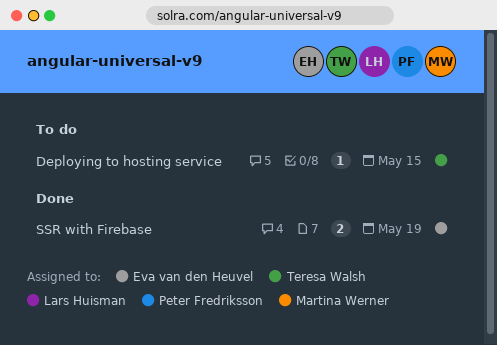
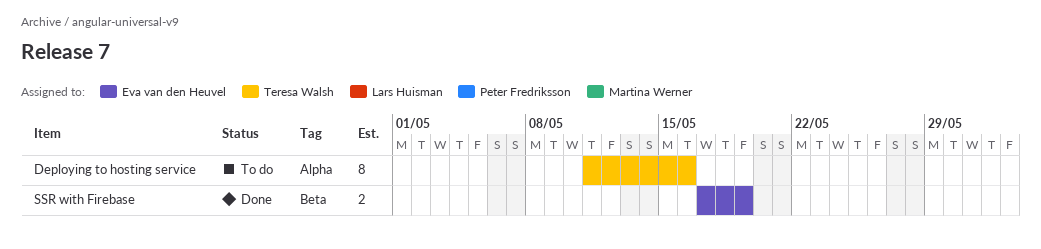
Deploying to hosting service, estimate: 1 -> 8
Deploying to hosting service, due: May 15 -> May 16

